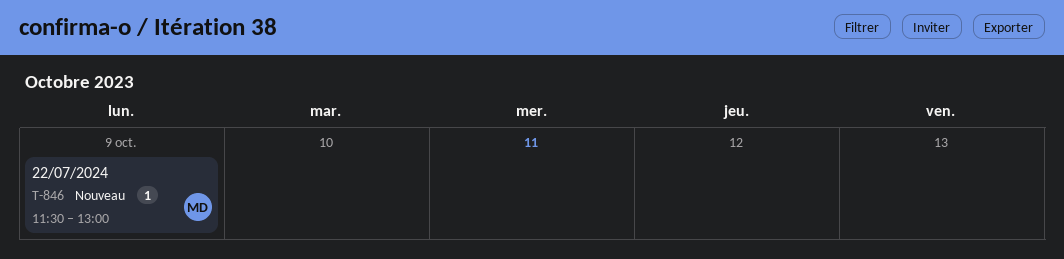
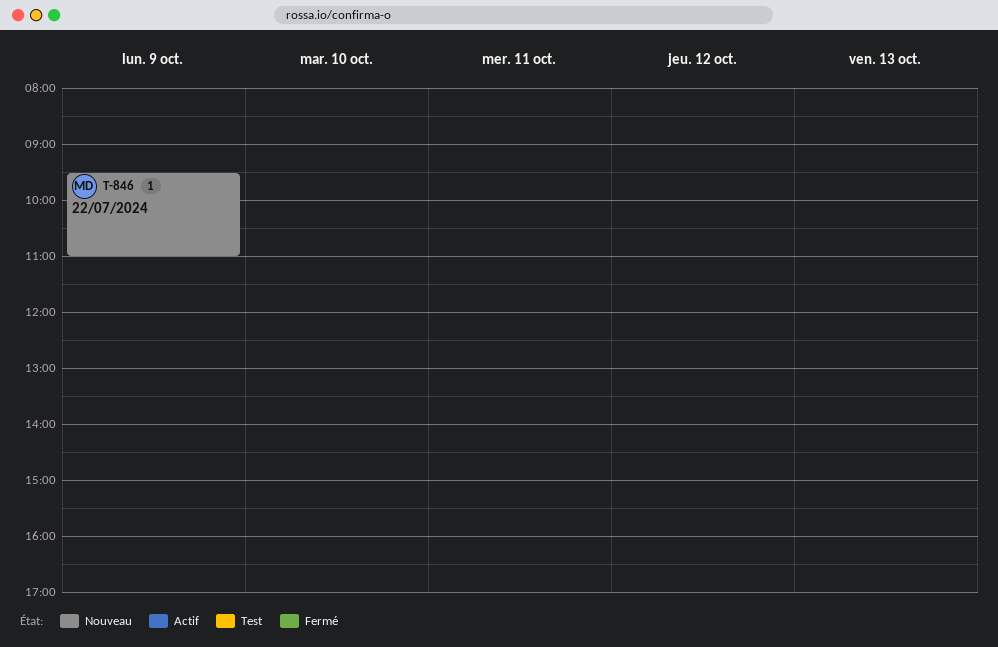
T-846, begins: 11:30 -> 09:30
T-846, ends: 13:00 -> 11:00

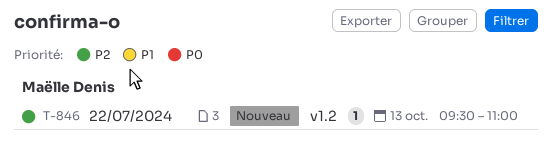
T-846, day: Oct 9 -> Oct 13

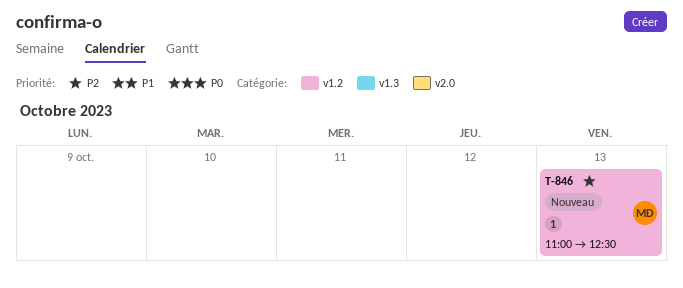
T-846, begins: 09:30 -> 11:00
T-846, ends: 11:00 -> 12:30

